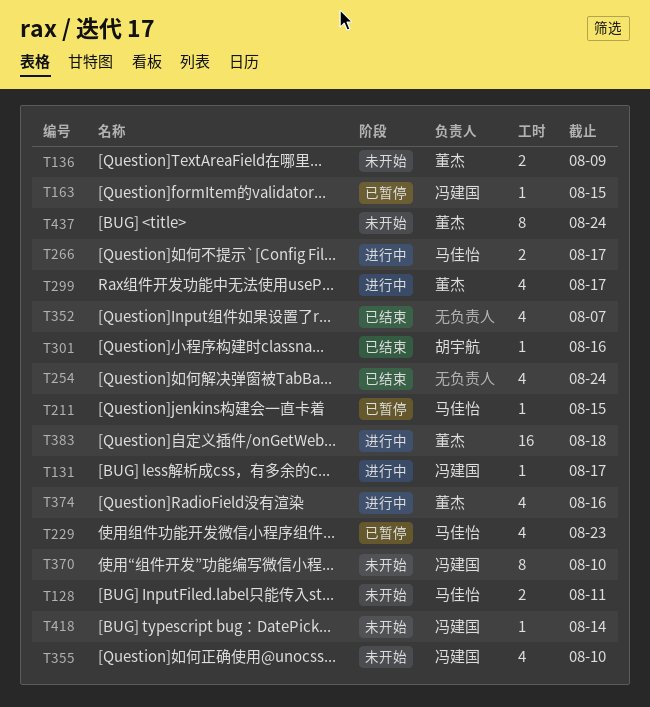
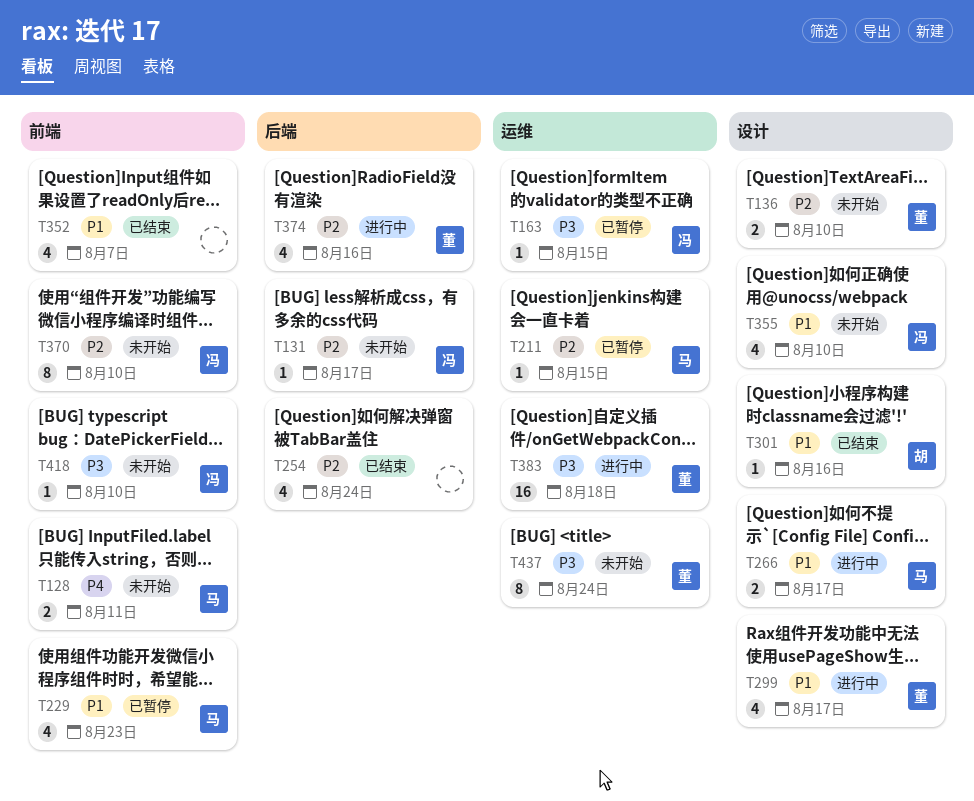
T131, status: 进行中 -> 未开始
T136, due: Aug 9 -> Aug 10
T418, due: Aug 14 -> Aug 10

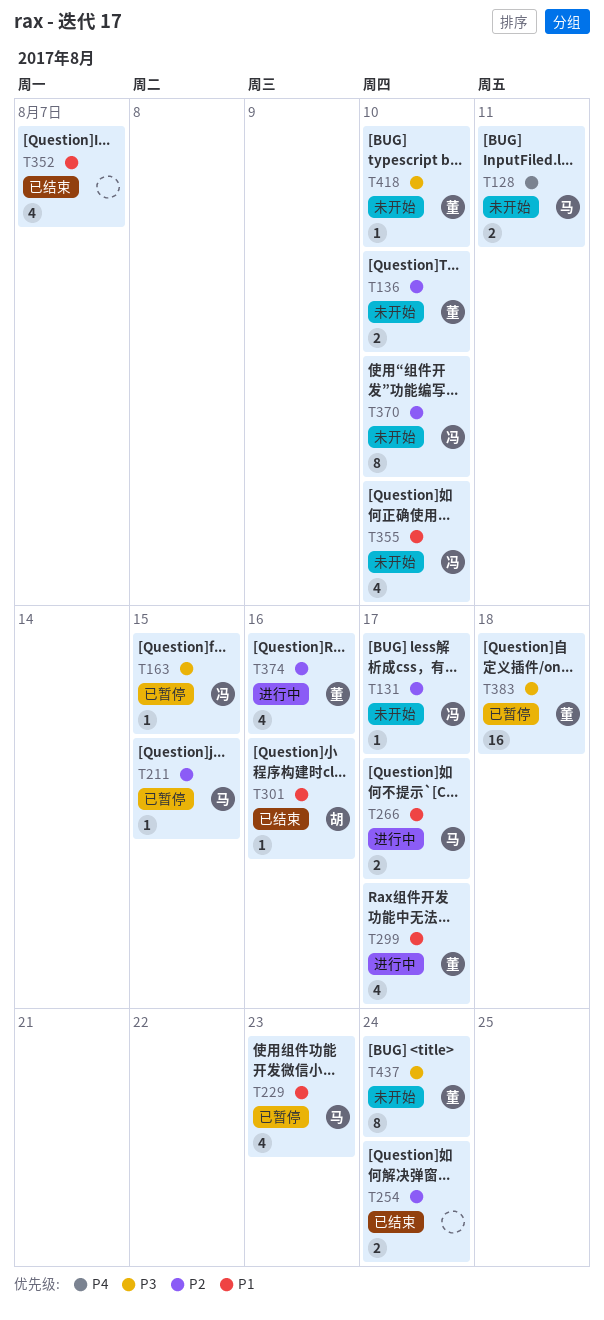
T254, estimate: 4 -> 2
T383, status: 进行中 -> 已暂停
T418, owner: 冯 -> 董

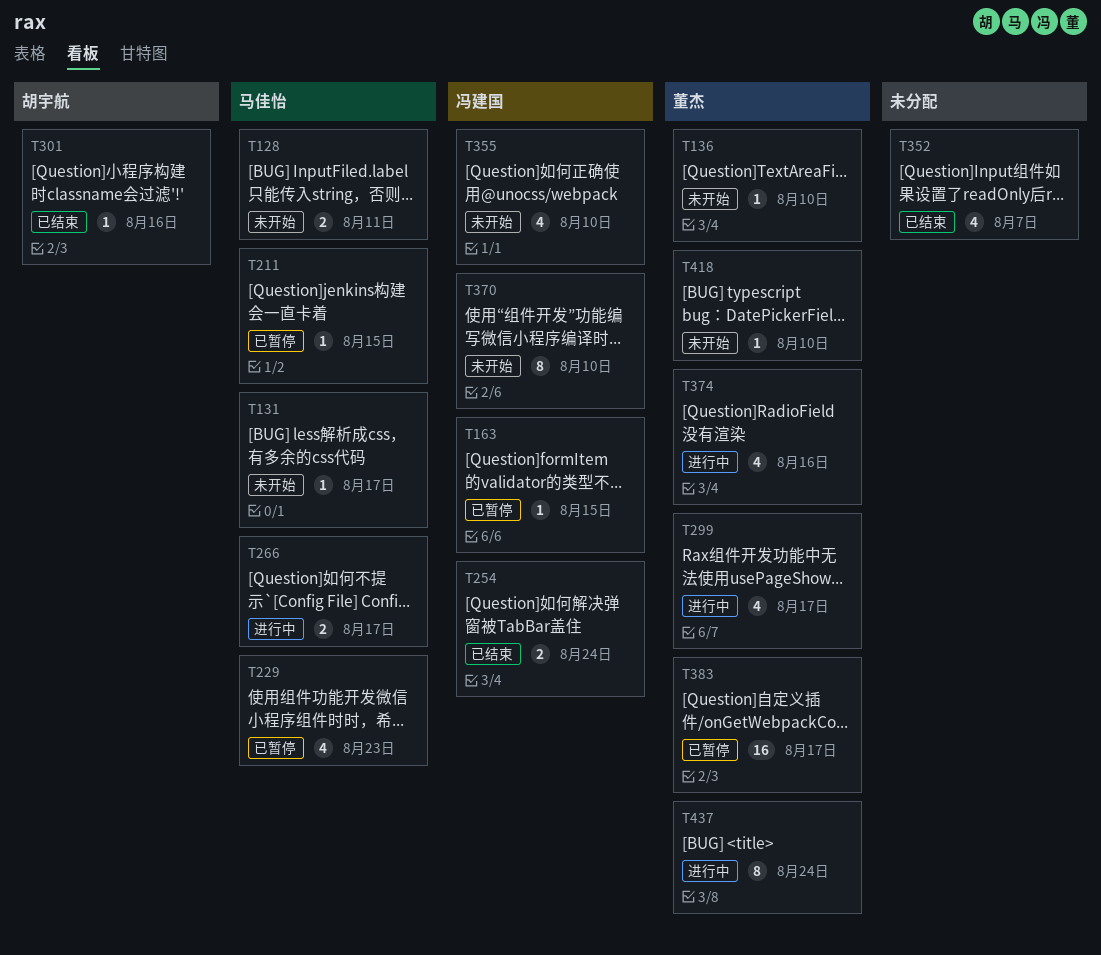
T131, owner: 冯建国 -> 马佳怡
T136, estimate: 2 -> 1
T254, owner: none -> 冯建国
T383, due: Aug 18 -> Aug 17
T437, status: 未开始 -> 进行中

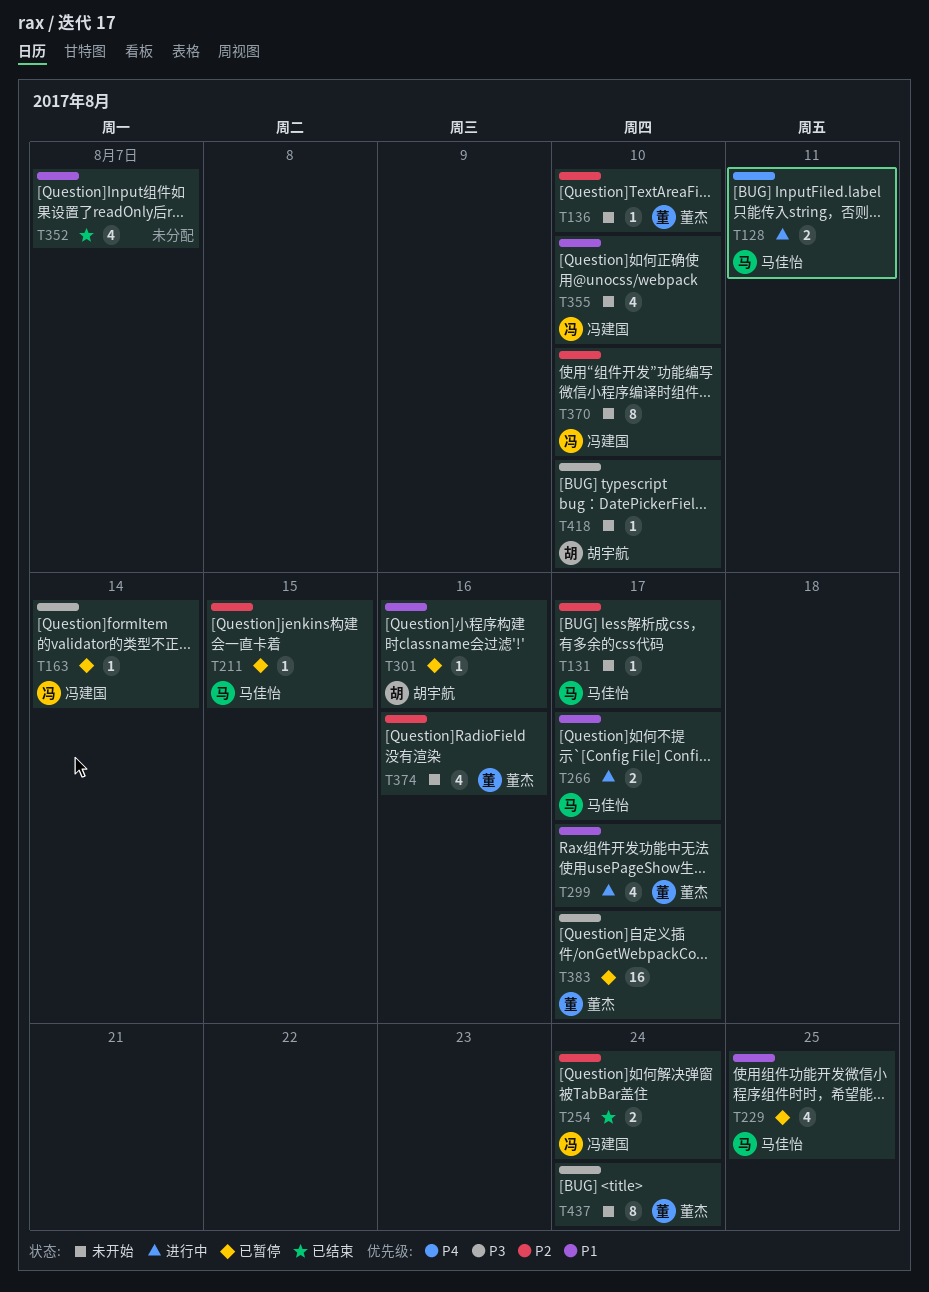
T128, status: 未开始 -> 进行中
T163, due: Aug 15 -> Aug 14
T229, due: Aug 23 -> Aug 25
T301, status: 已结束 -> 已暂停
T374, status: 进行中 -> 未开始
T418, owner: 董杰 -> 胡宇航
T437, status: 进行中 -> 未开始

